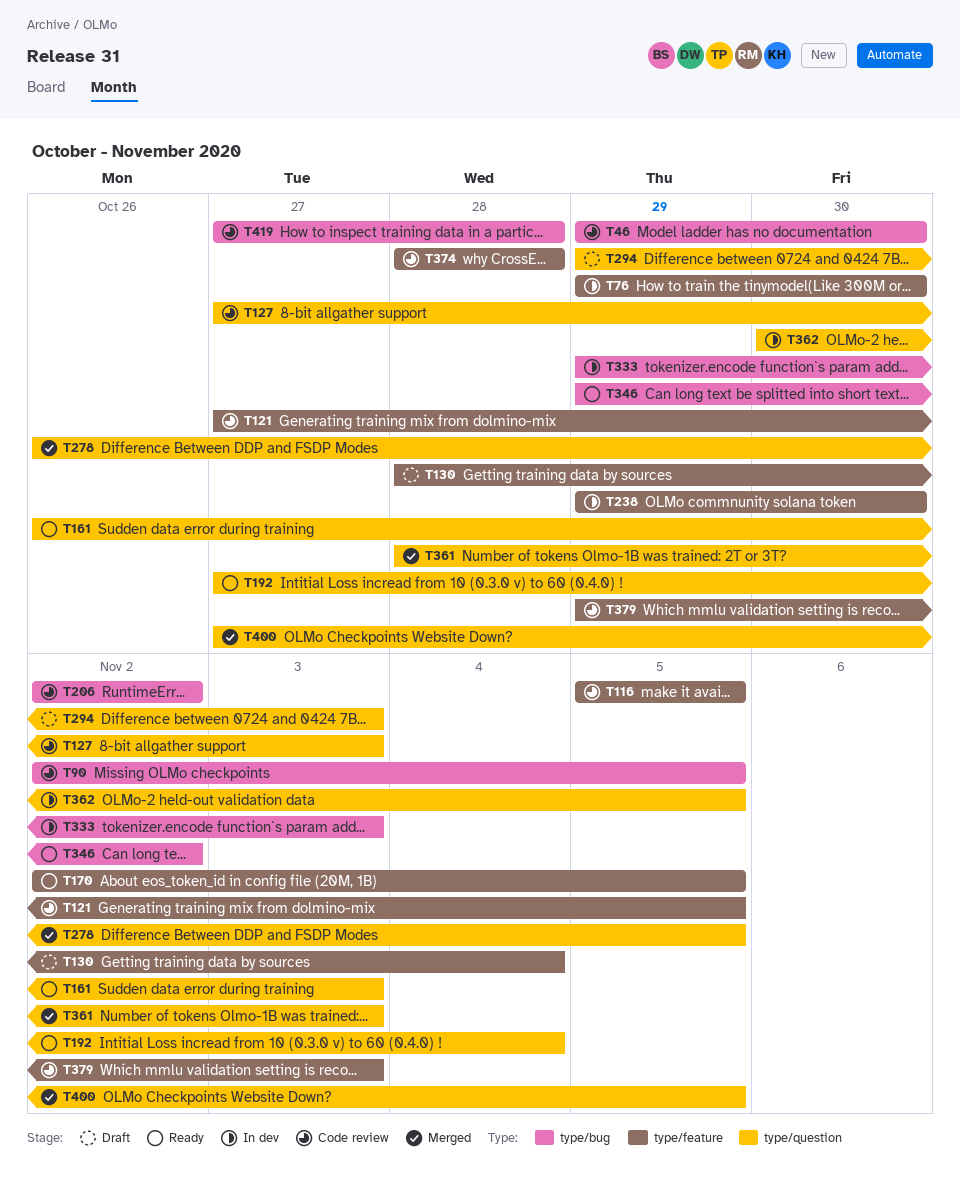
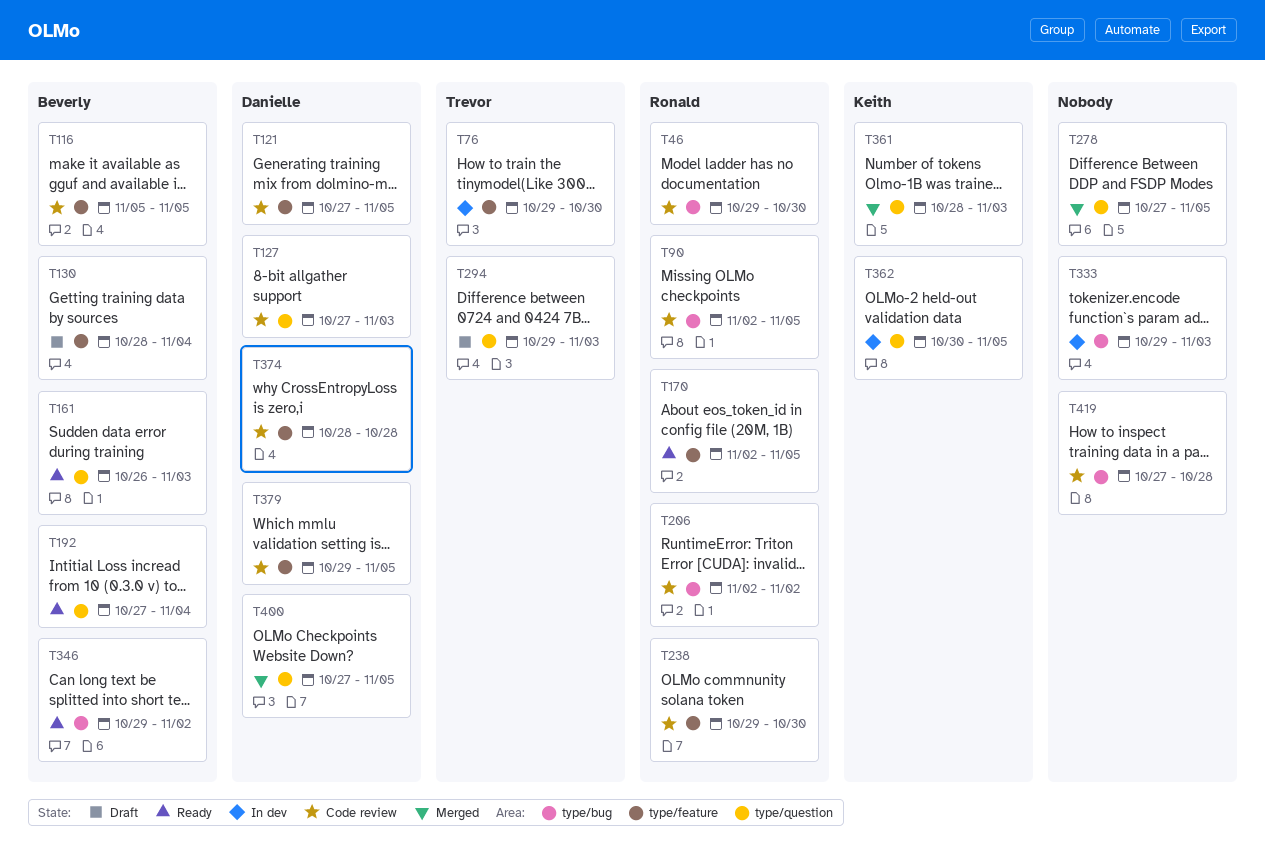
T238, status: In dev -> Code review
T278, start: Oct 26 -> Oct 27
T379, due: Nov 3 -> Nov 5

